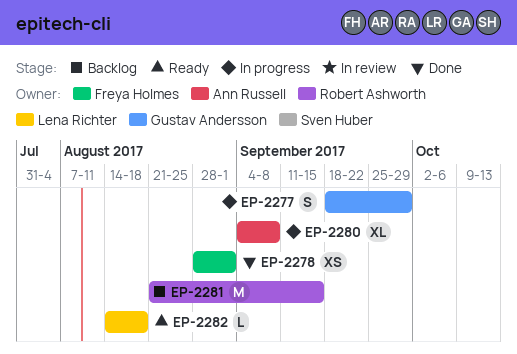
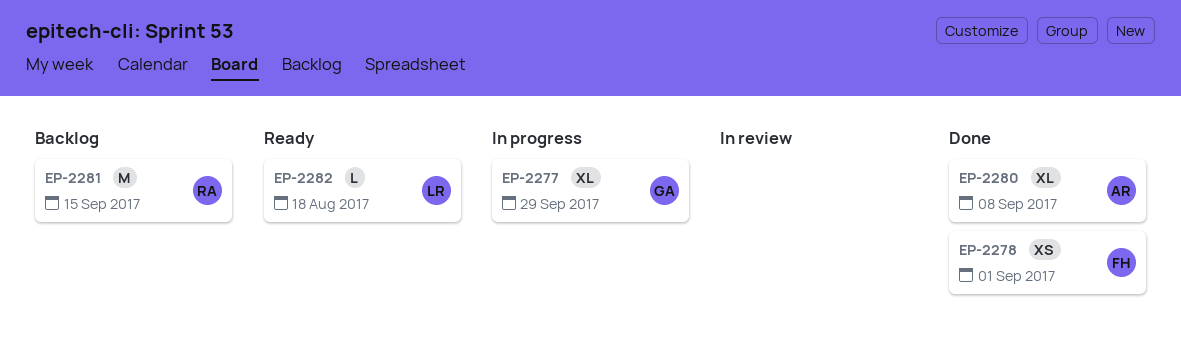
EP-2277, estimate: S -> XL
EP-2280, status: In progress -> Done

